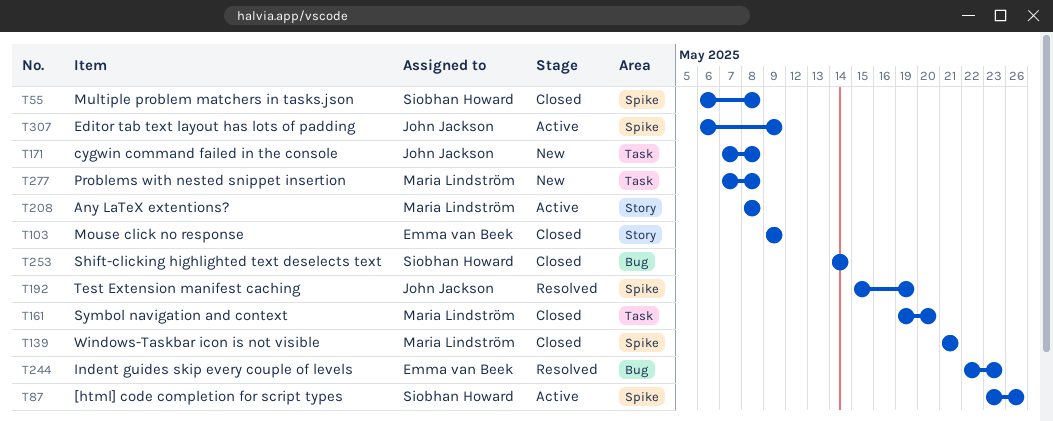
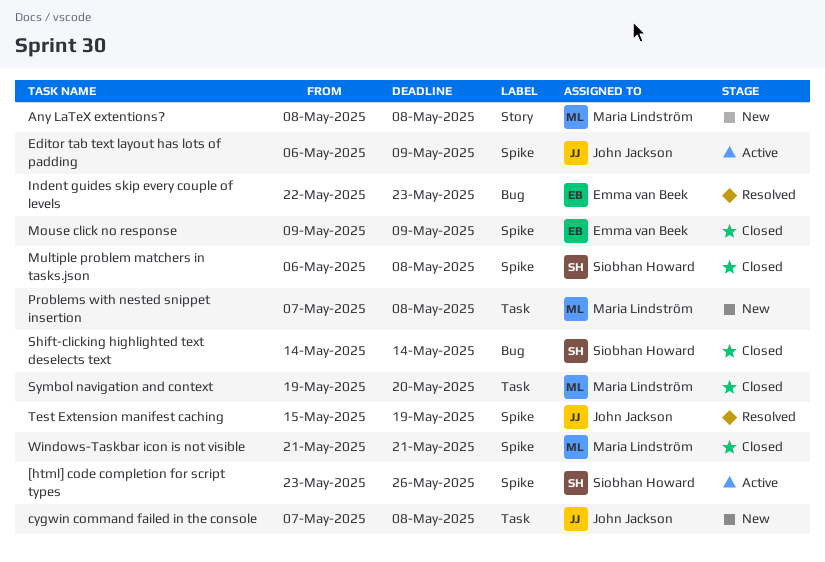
Any LaTeX extentions?, status: Active -> New
Mouse click no response, label: Story -> Spike

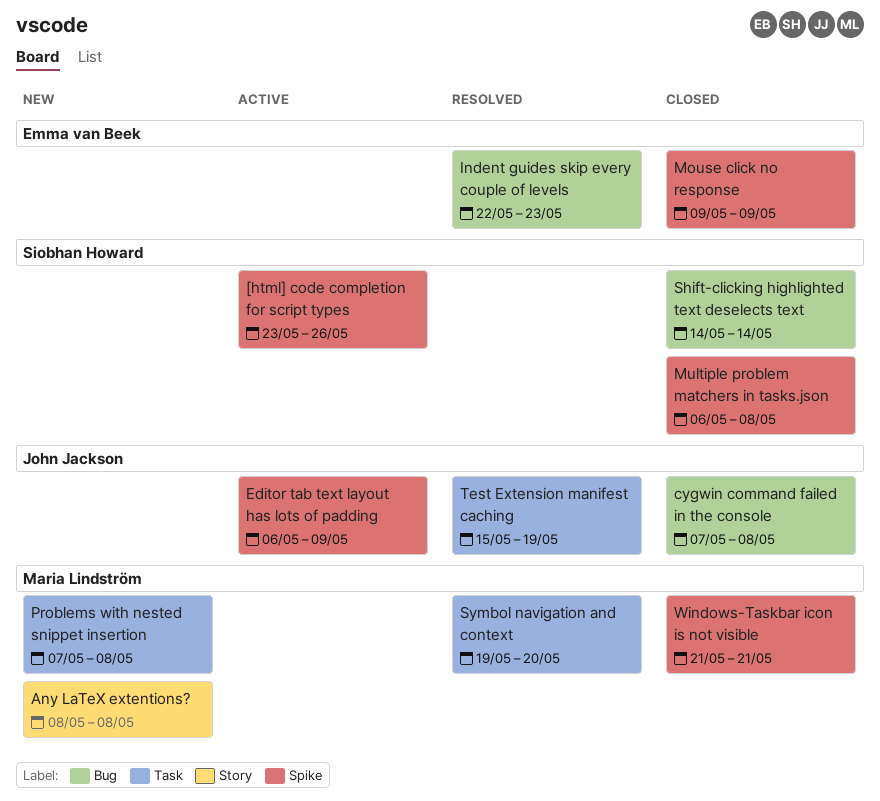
cygwin command failed in the console, status: New -> Closed
cygwin command failed in the console, label: Task -> Bug
Symbol navigation and context, status: Closed -> Resolved
Test Extension manifest caching, label: Spike -> Task

